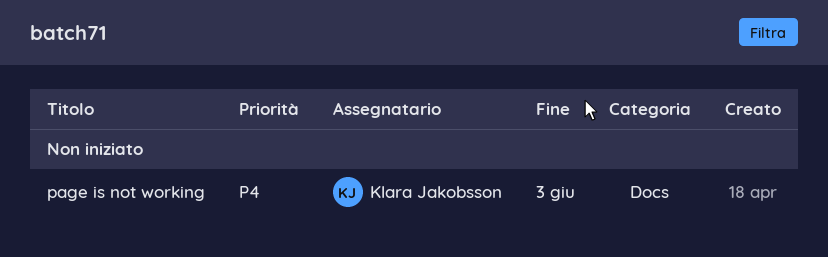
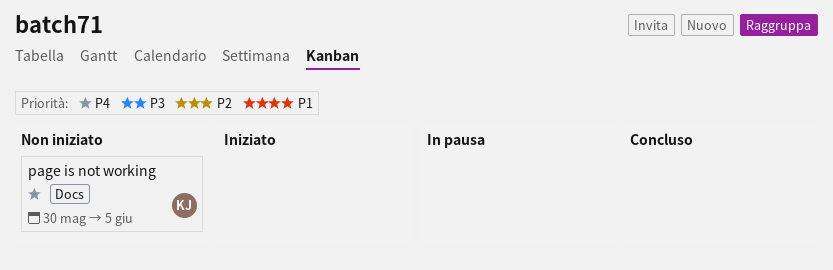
page is not working, due: Jun 3 -> Jun 5

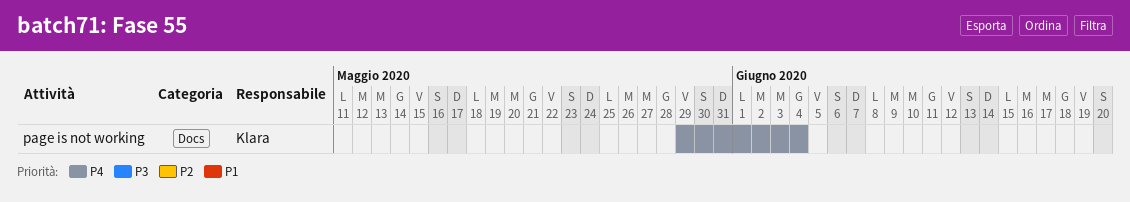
page is not working, start: May 30 -> May 29
page is not working, due: Jun 5 -> Jun 4

